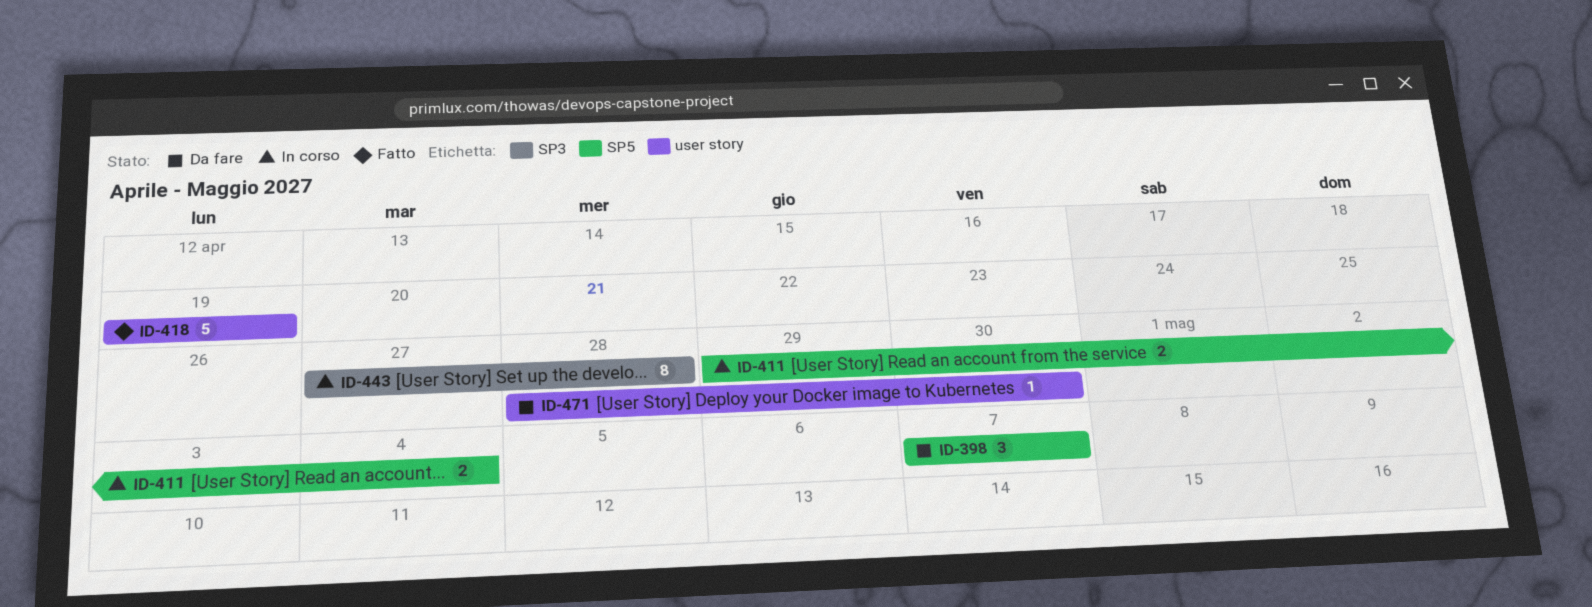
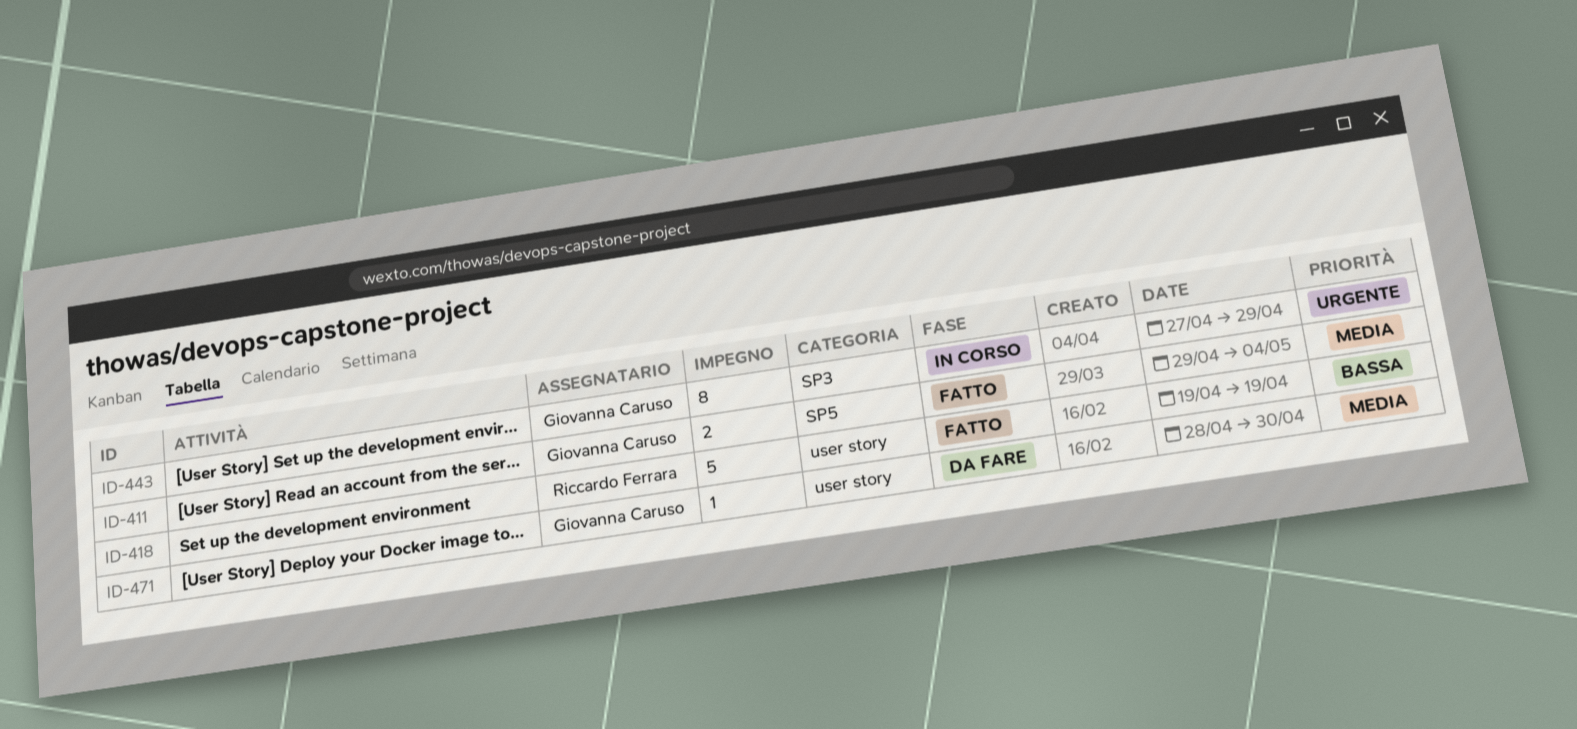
ID-398: present -> none
ID-411, status: In corso -> Fatto
ID-443, due: Apr 28 -> Apr 29

